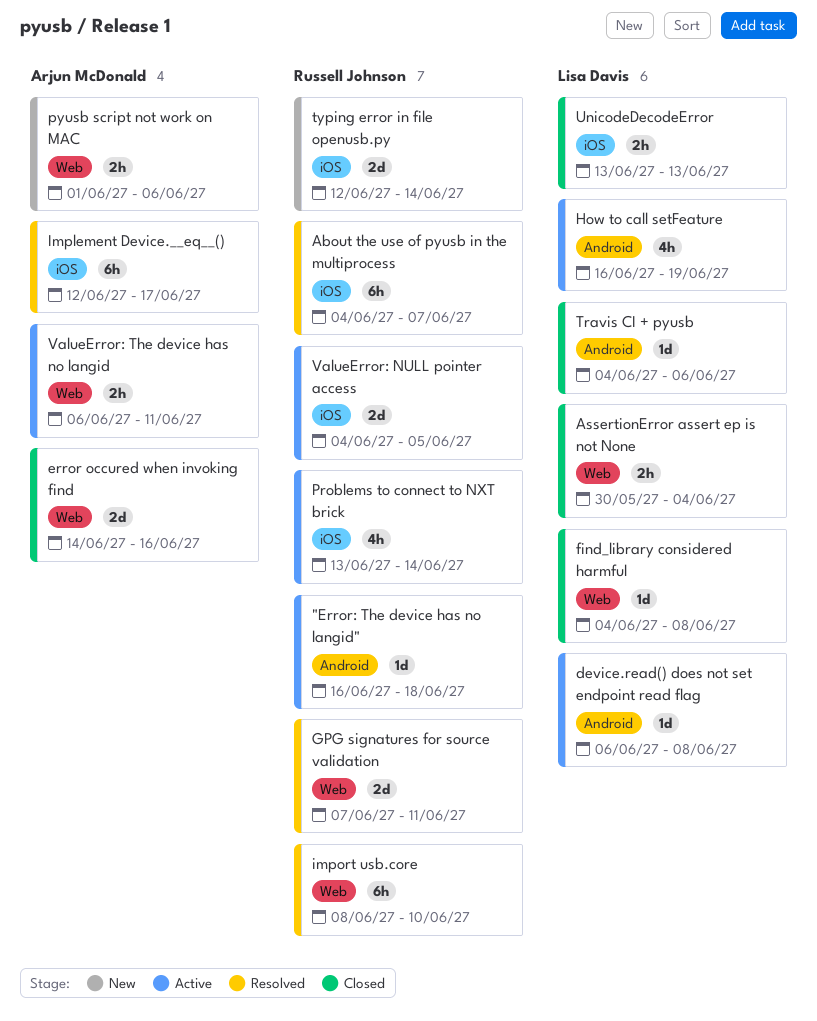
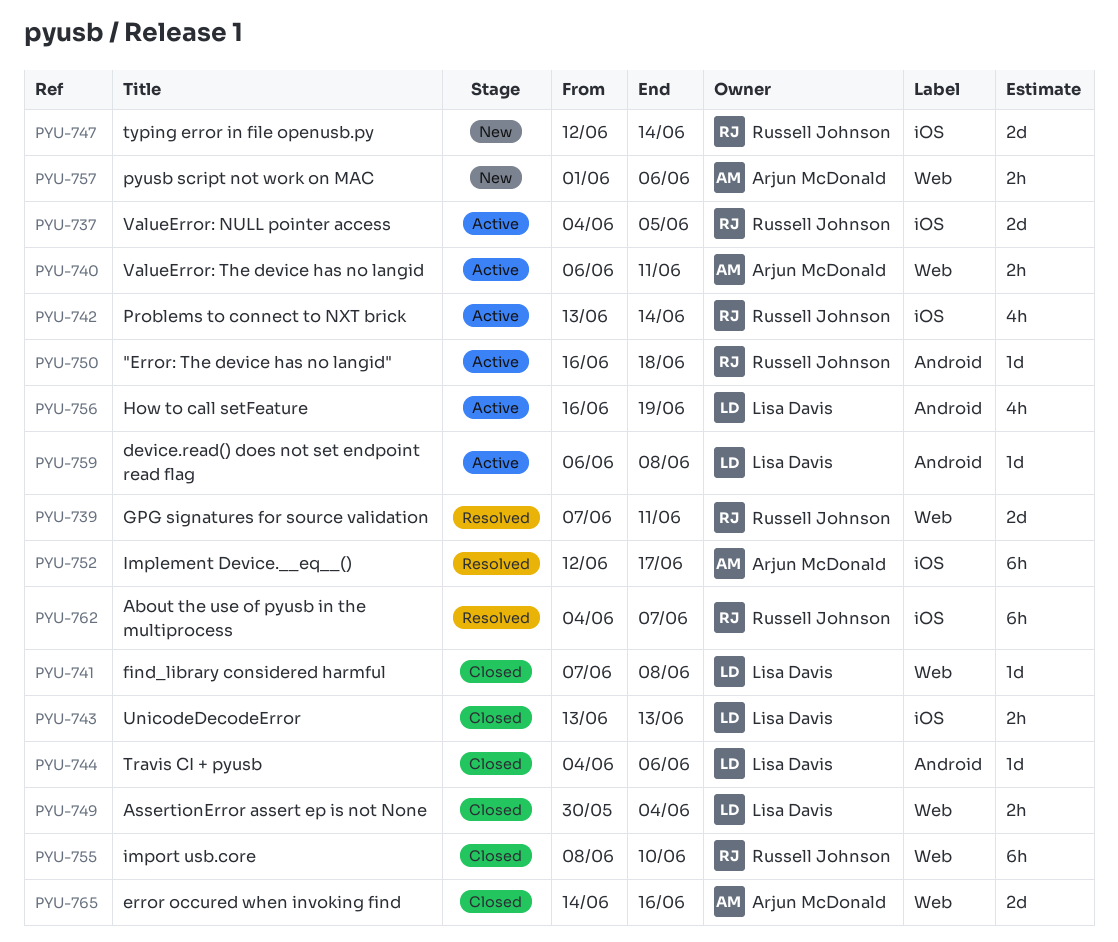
find_library considered harmful, start: Jun 4 -> Jun 7
import usb.core, status: Resolved -> Closed

